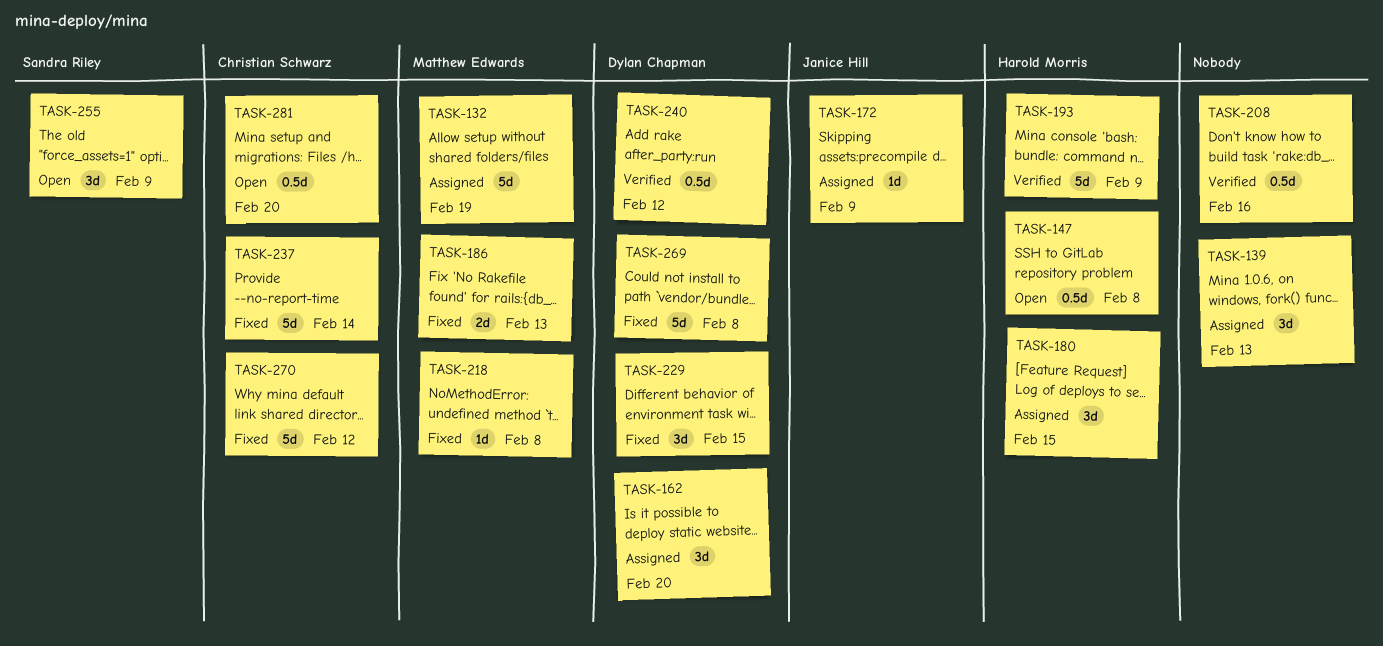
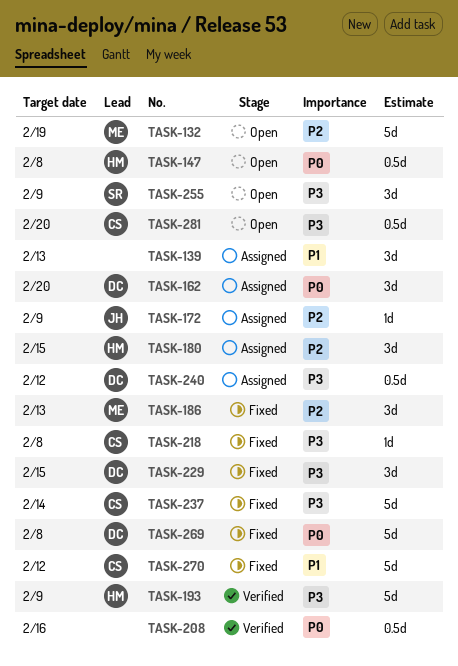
TASK-132, status: Assigned -> Open
TASK-186, estimate: 2d -> 3d
TASK-218, owner: Matthew Edwards -> Christian Schwarz
TASK-240, status: Verified -> Assigned

